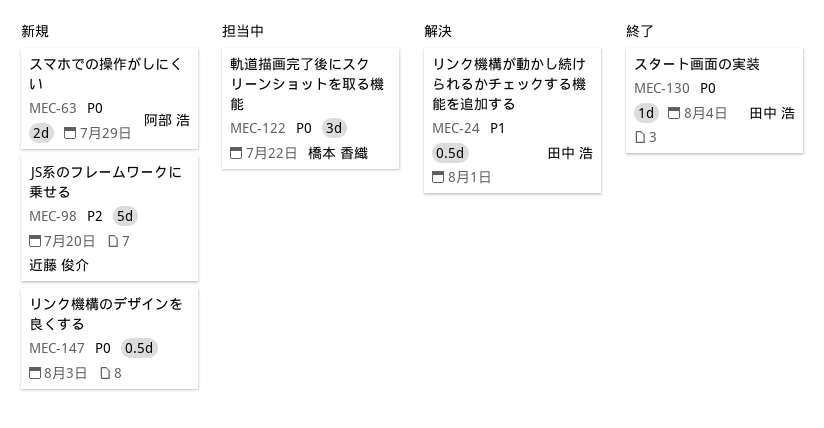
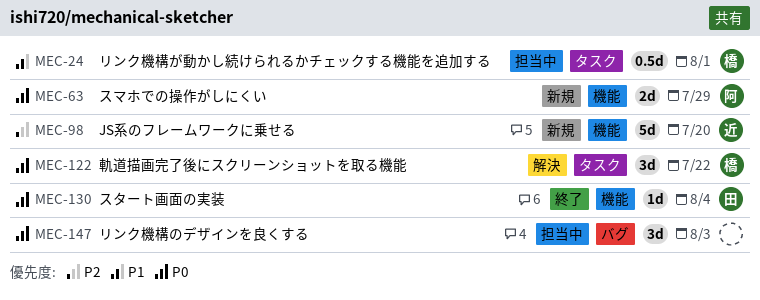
MEC-24, status: 解決 -> 担当中
MEC-24, owner: 田中 浩 -> 橋本 香織
MEC-122, status: 担当中 -> 解決
MEC-147, status: 新規 -> 担当中
MEC-147, estimate: 0.5d -> 3d

